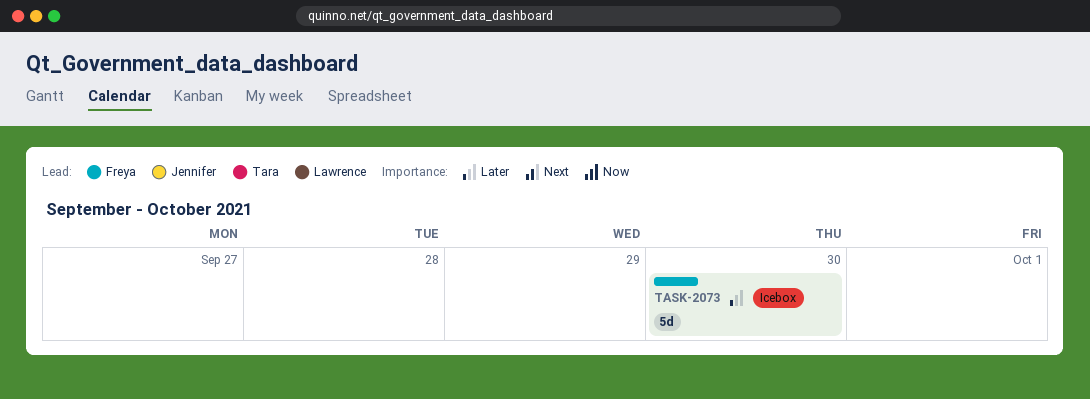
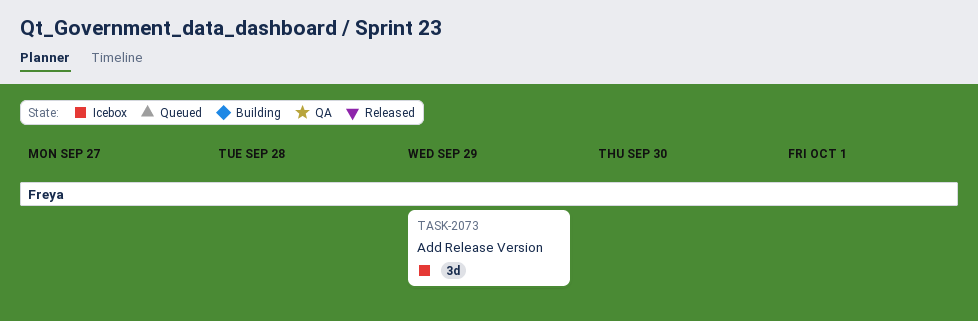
TASK-2073, estimate: 5d -> 3d
TASK-2073, due: Sep 30 -> Sep 29

